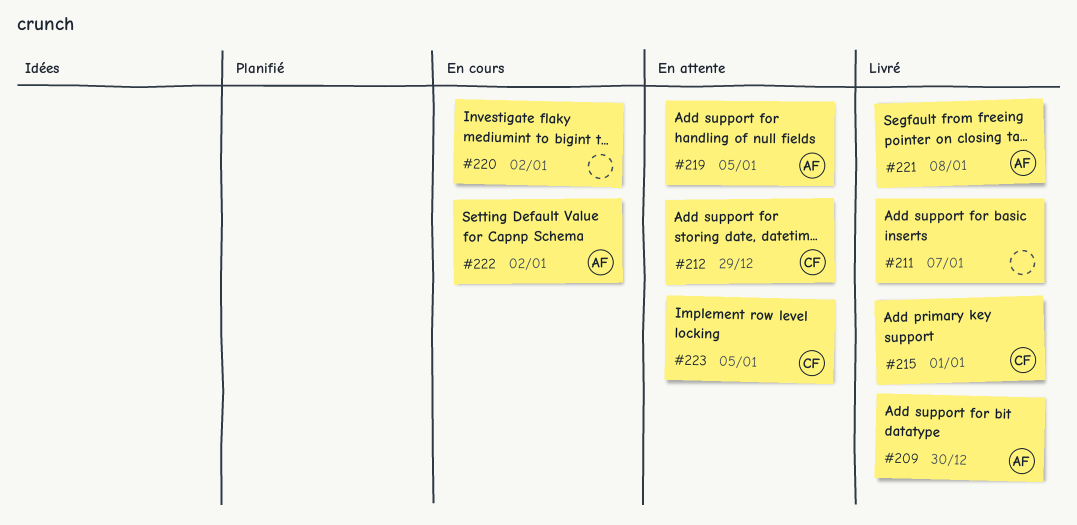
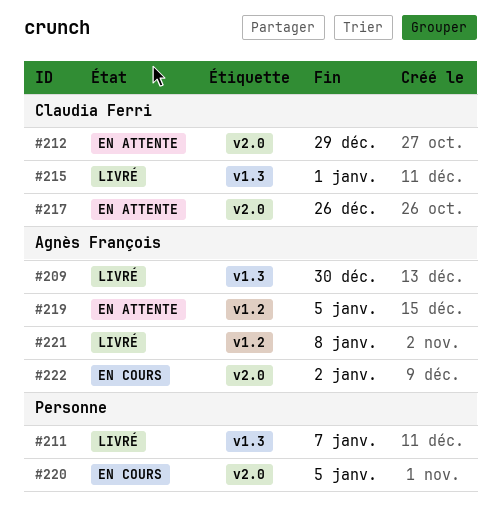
#217: none -> present
#220, due: Jan 2 -> Jan 5
#223: present -> none

